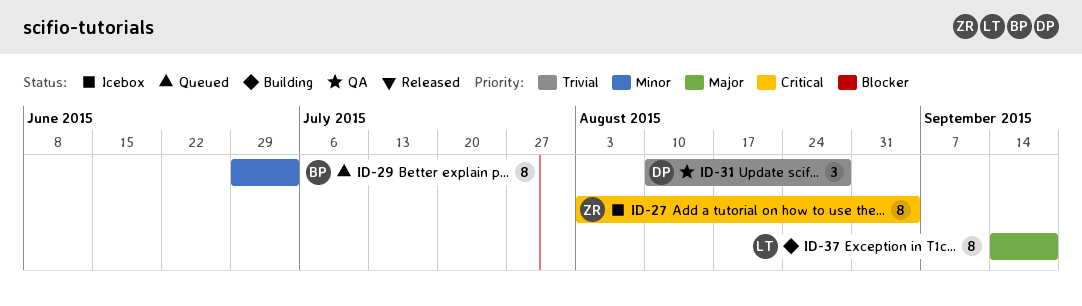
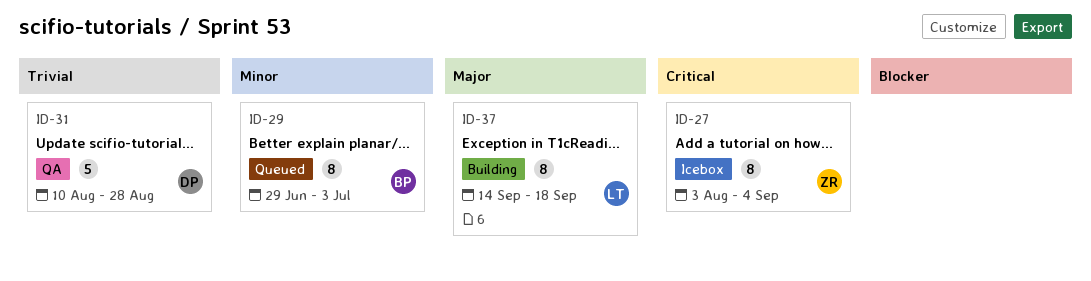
ID-31, estimate: 3 -> 5

